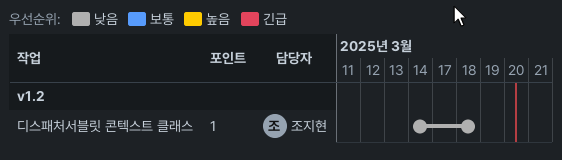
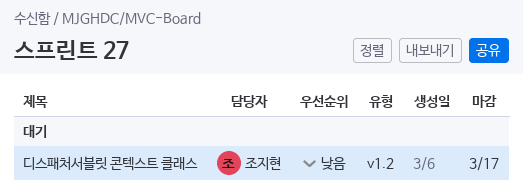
디스패처서블릿 콘텍스트 클래스, due: Mar 18 -> Mar 17

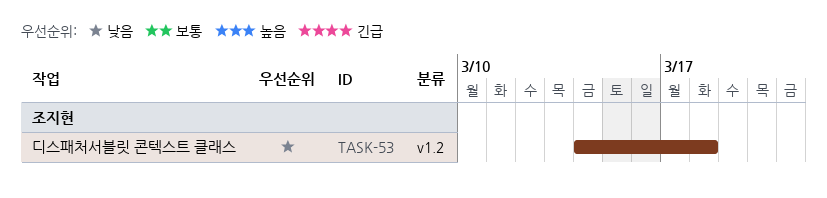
디스패처서블릿 콘텍스트 클래스, due: Mar 17 -> Mar 18

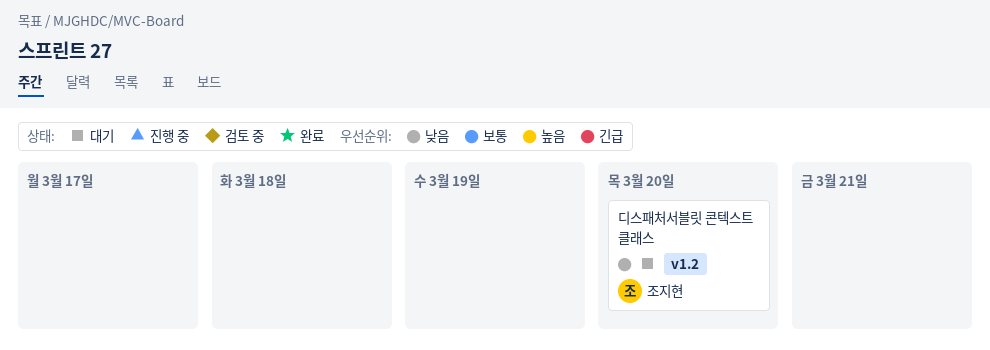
디스패처서블릿 콘텍스트 클래스, due: Mar 18 -> Mar 20

